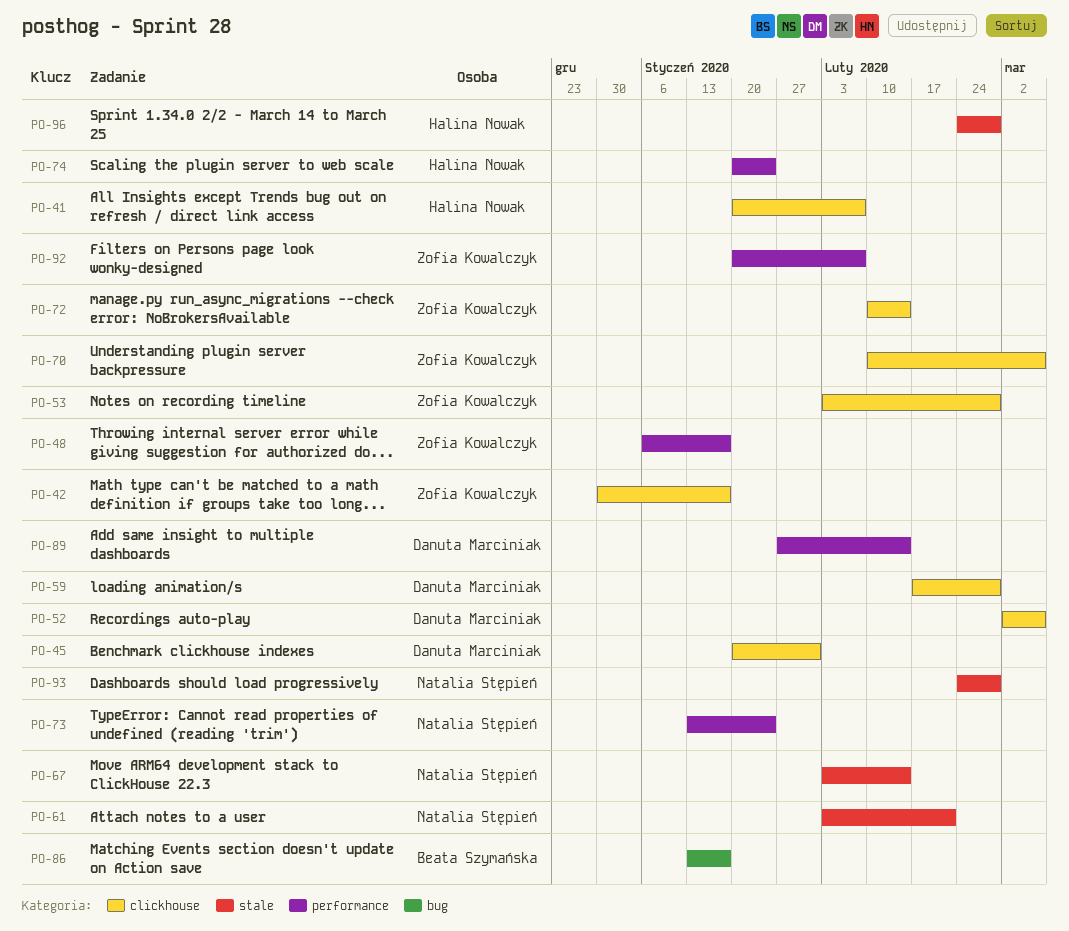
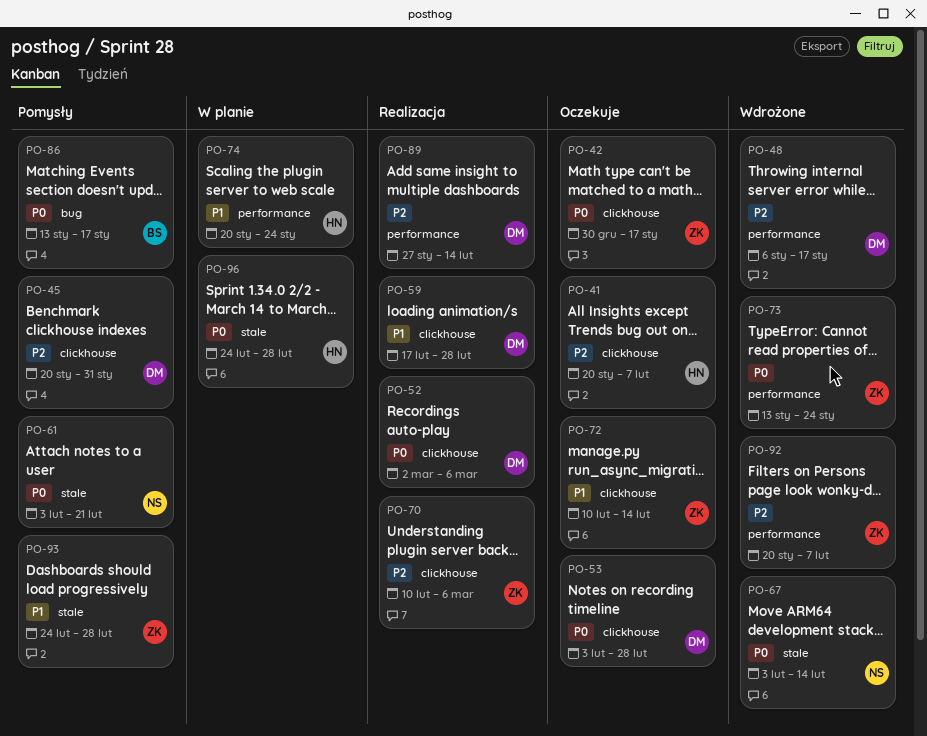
PO-48, owner: Zofia Kowalczyk -> Danuta Marciniak
PO-53, owner: Zofia Kowalczyk -> Danuta Marciniak
PO-73, owner: Natalia Stępień -> Zofia Kowalczyk
PO-93, owner: Natalia Stępień -> Zofia Kowalczyk

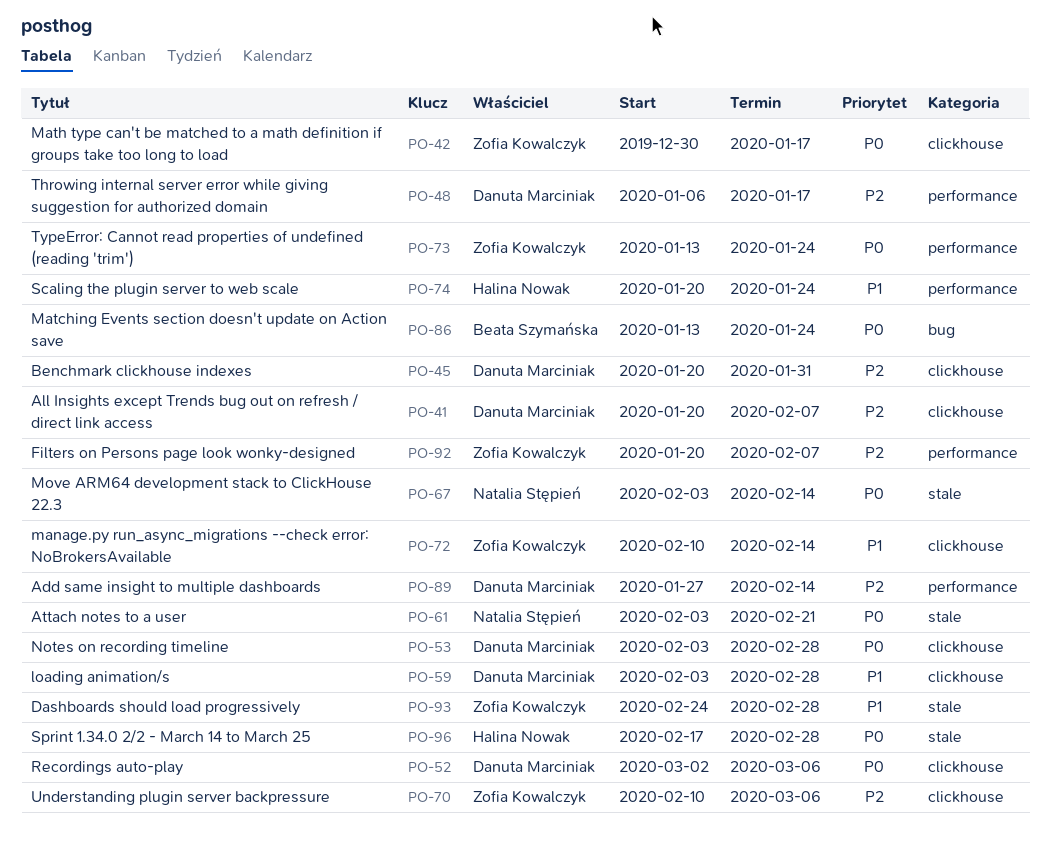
PO-41, owner: Halina Nowak -> Danuta Marciniak
PO-59, start: Feb 17 -> Feb 3
PO-86, due: Jan 17 -> Jan 24
PO-96, start: Feb 24 -> Feb 17

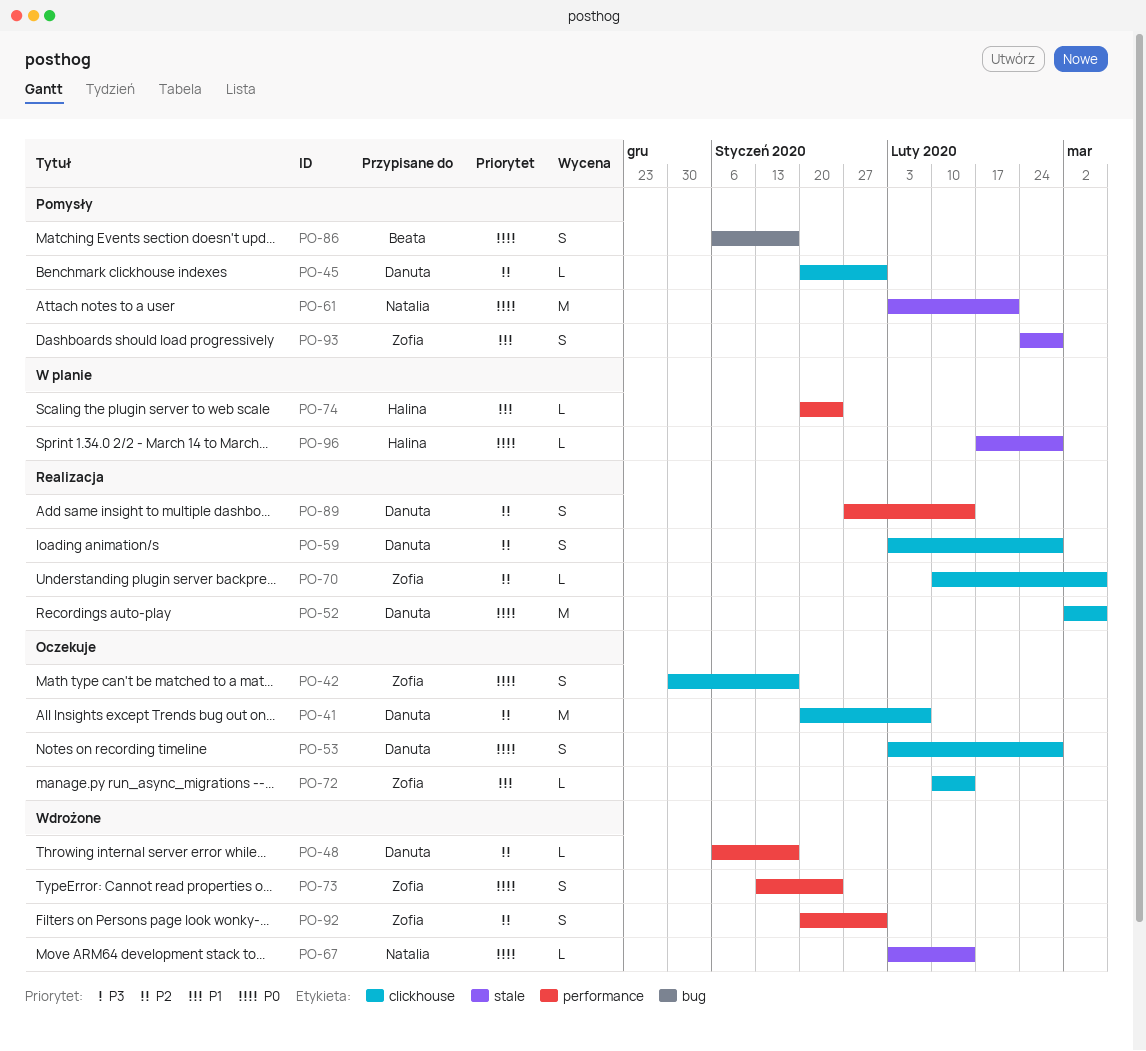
PO-59, priority: P1 -> P2
PO-86, start: Jan 13 -> Jan 6
PO-86, due: Jan 24 -> Jan 17
PO-92, due: Feb 7 -> Jan 31

